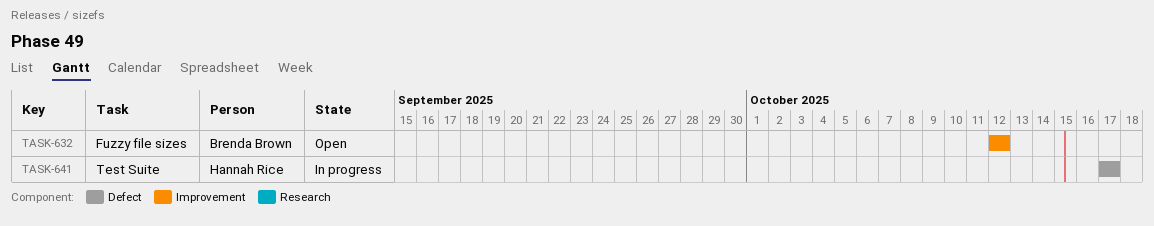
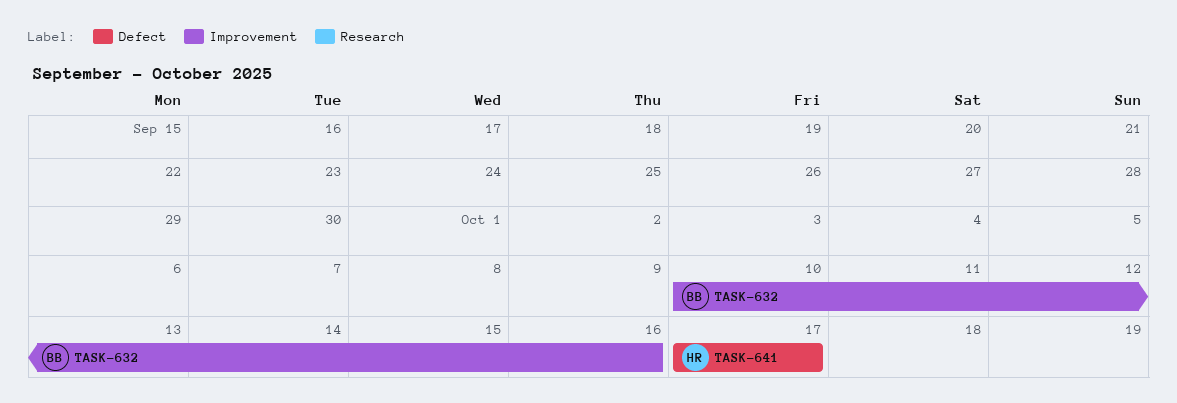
TASK-632, start: Oct 12 -> Oct 10
TASK-632, due: Oct 12 -> Oct 16

